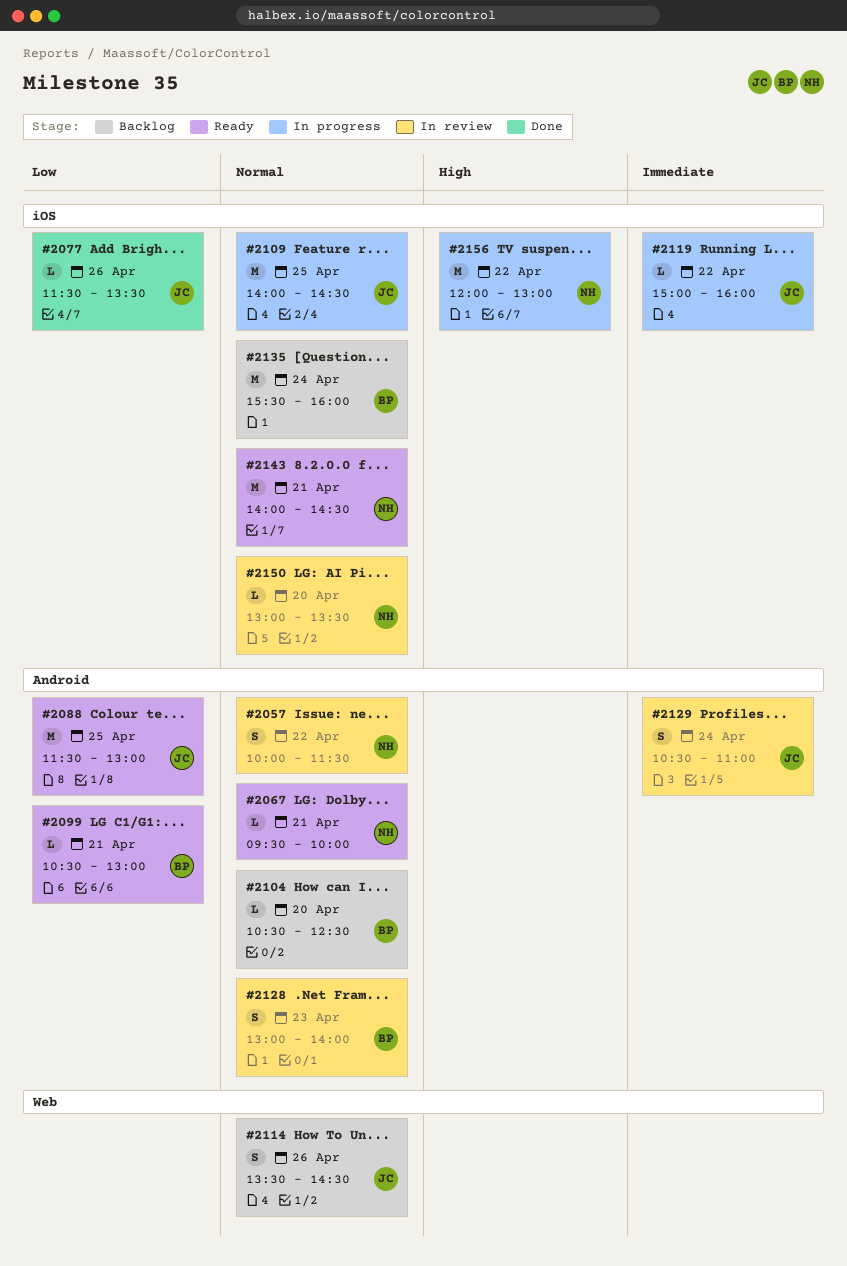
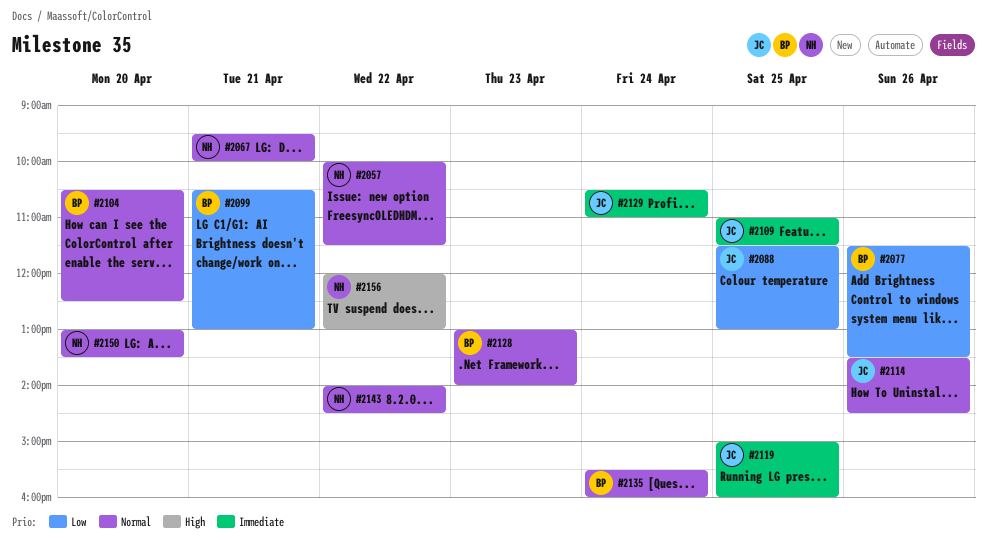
#2077, owner: JC -> BP
#2109, priority: Normal -> Immediate
#2109, begins: 14:00 -> 11:00
#2109, ends: 14:30 -> 11:30
#2119, day: Apr 22 -> Apr 25
#2143, day: Apr 21 -> Apr 22

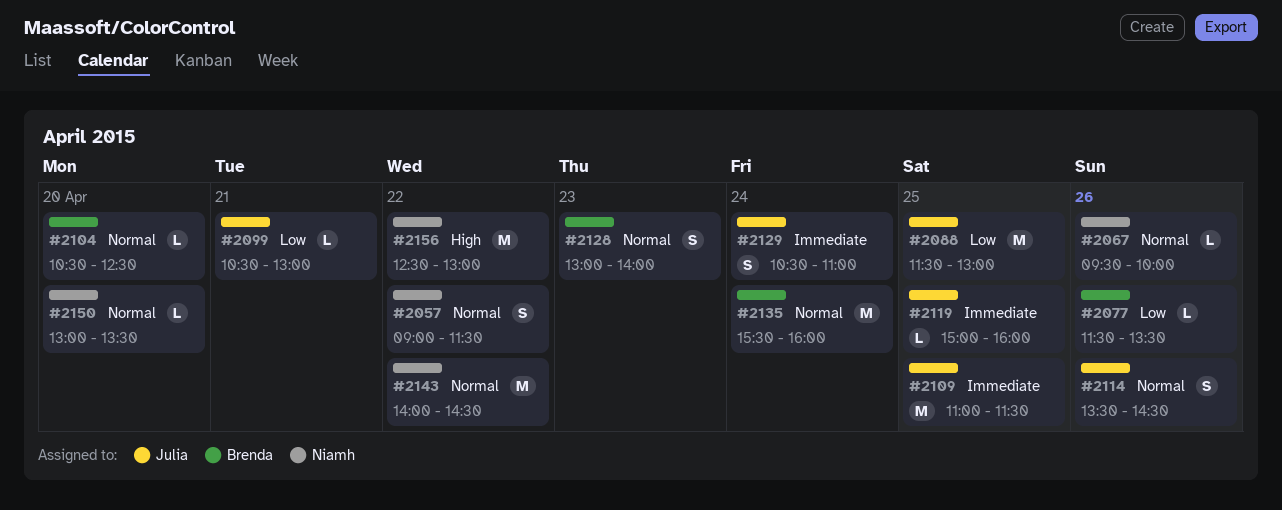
#2057, begins: 10:00 -> 09:00
#2067, day: Apr 21 -> Apr 26
#2099, owner: Brenda -> Julia
#2156, begins: 12:00 -> 12:30

